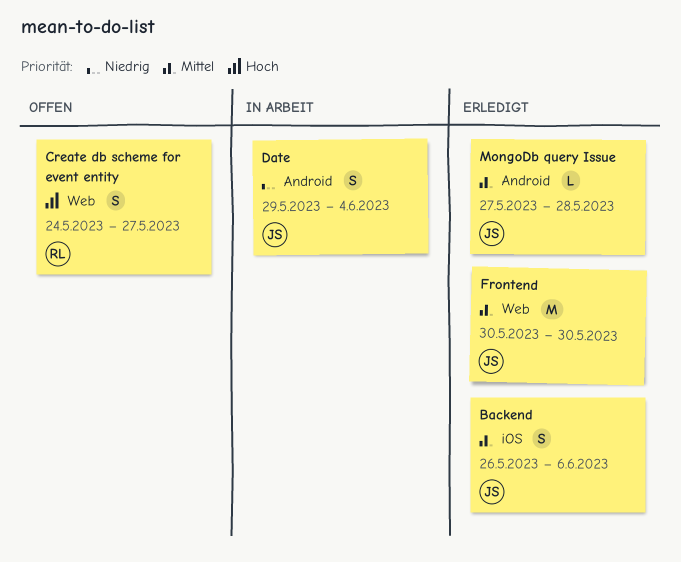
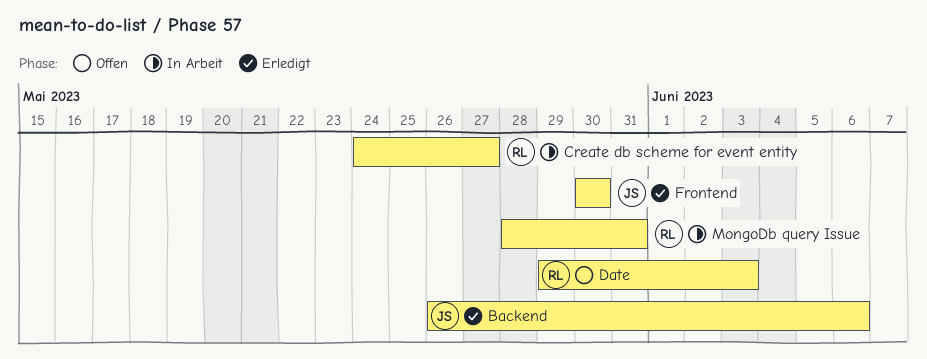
Create db scheme for event entity, status: Offen -> In Arbeit
Date, status: In Arbeit -> Offen
Date, owner: JS -> RL
Date, due: Jun 4 -> Jun 3
MongoDb query Issue, status: Erledigt -> In Arbeit
MongoDb query Issue, owner: JS -> RL
MongoDb query Issue, start: May 27 -> May 28
MongoDb query Issue, due: May 28 -> May 31

